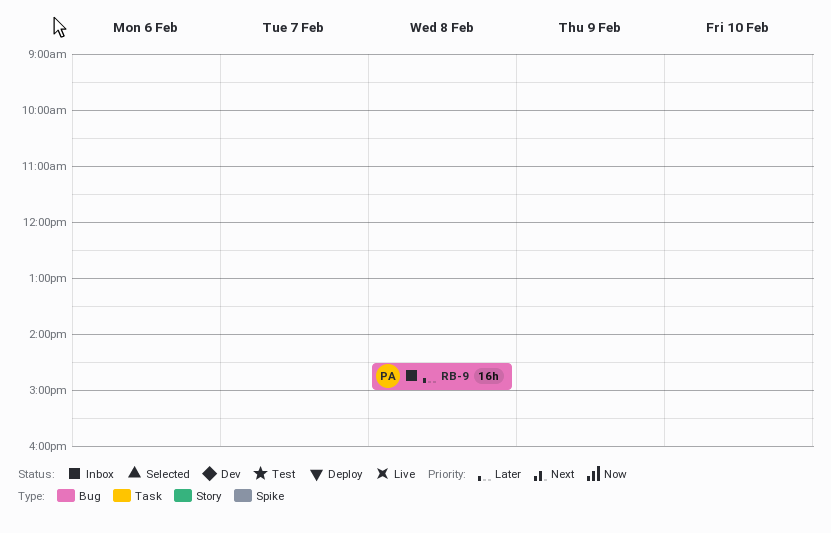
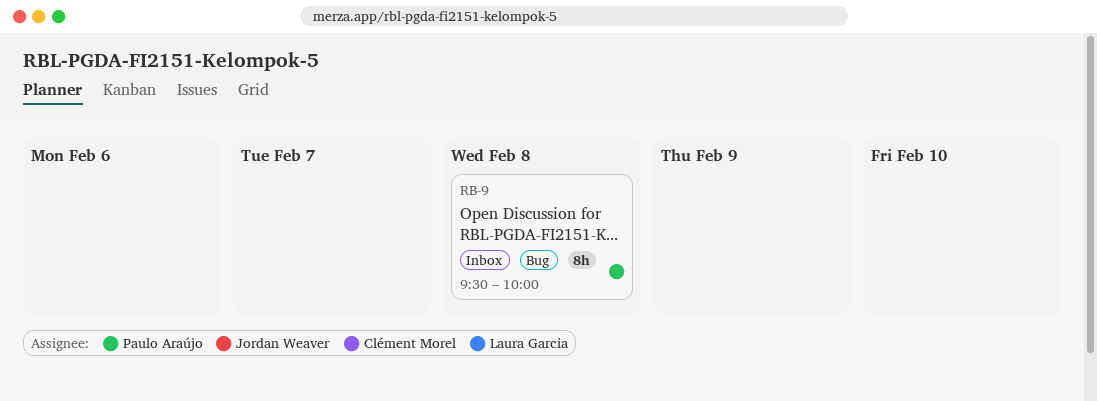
RB-9, estimate: 16h -> 8h
RB-9, begins: 14:30 -> 09:30
RB-9, ends: 15:00 -> 10:00

